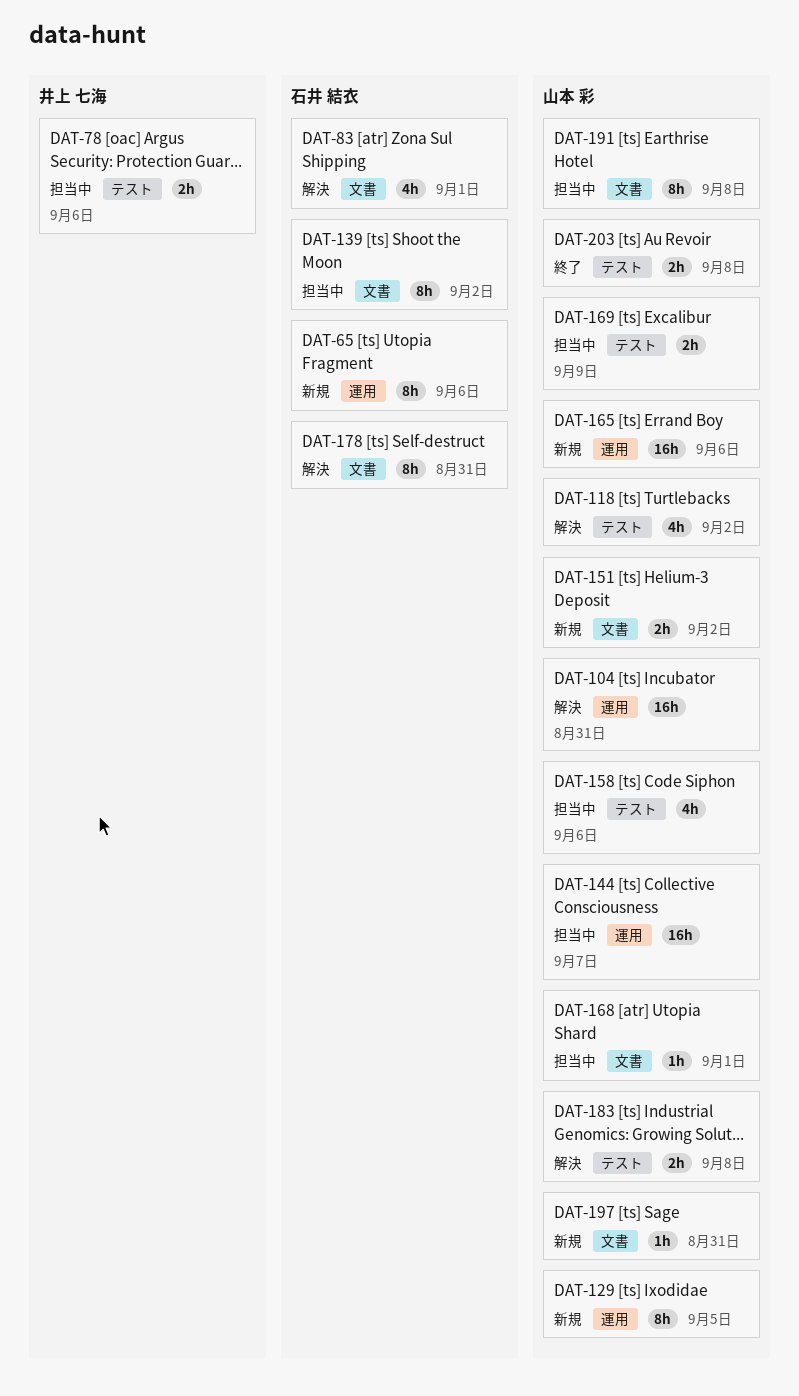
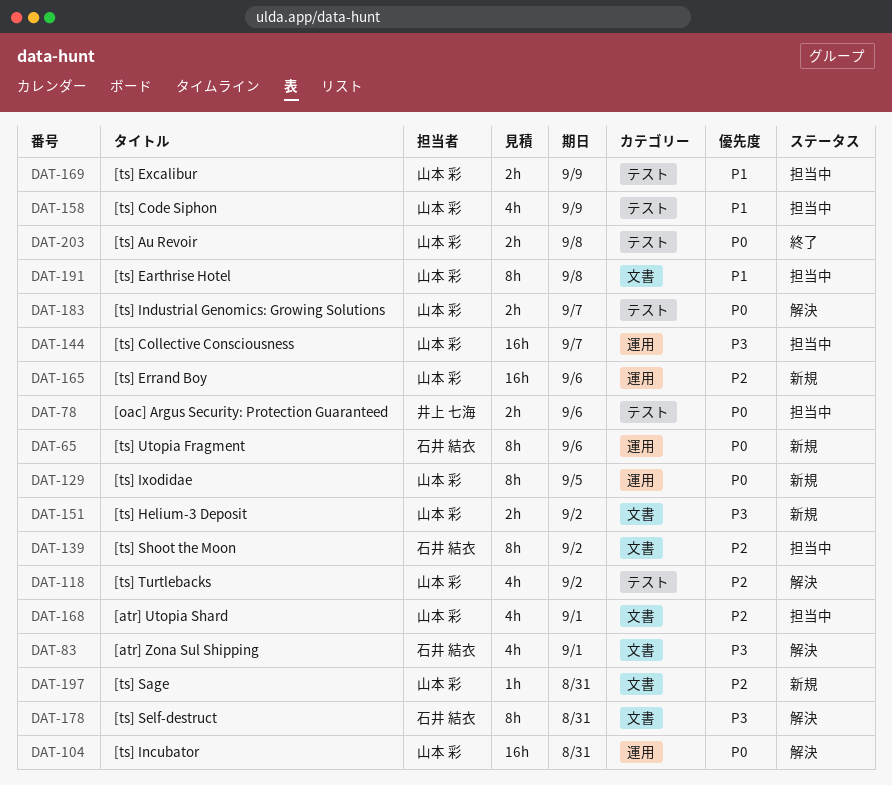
DAT-158, due: Sep 6 -> Sep 9
DAT-168, estimate: 1h -> 4h
DAT-183, due: Sep 8 -> Sep 7

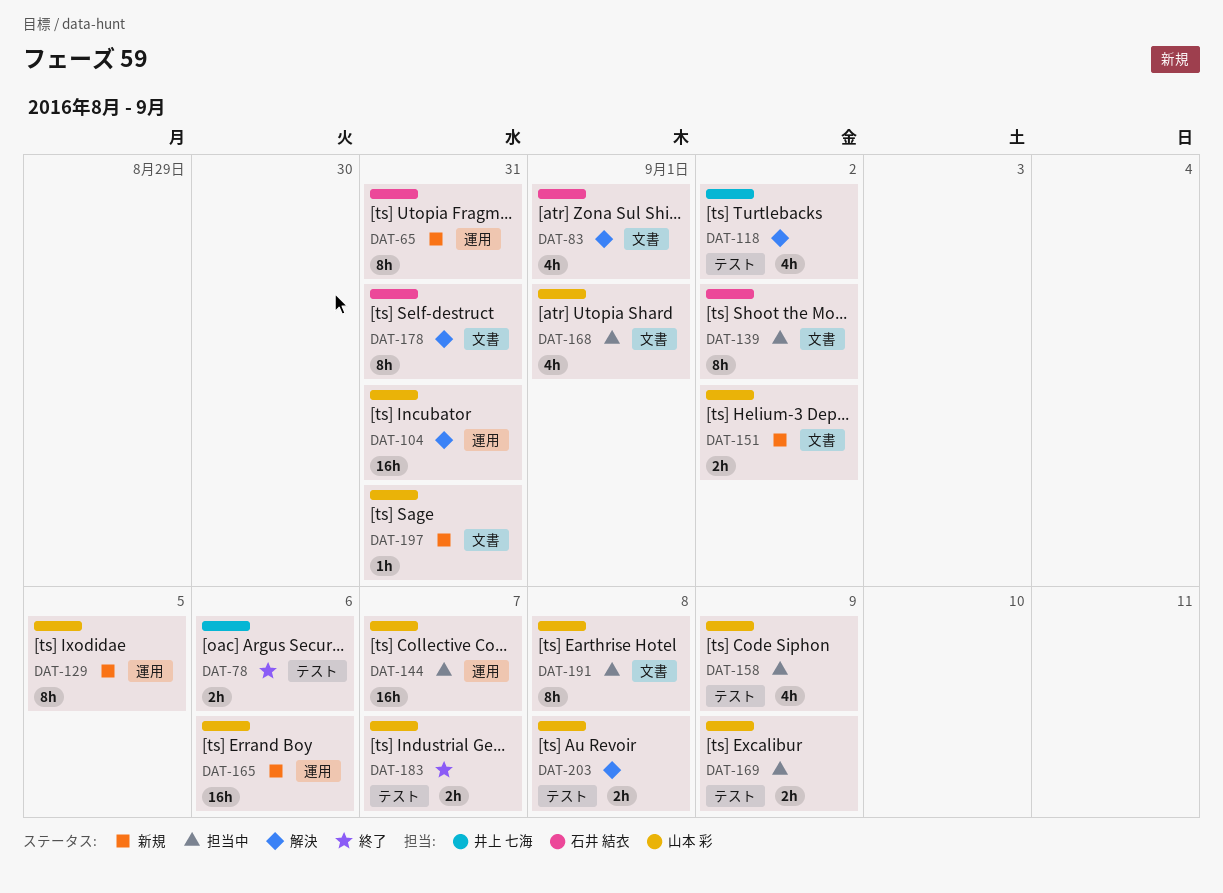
DAT-65, due: Sep 6 -> Aug 31
DAT-78, status: 担当中 -> 終了
DAT-118, owner: 山本 彩 -> 井上 七海
DAT-183, status: 解決 -> 終了
DAT-203, status: 終了 -> 解決

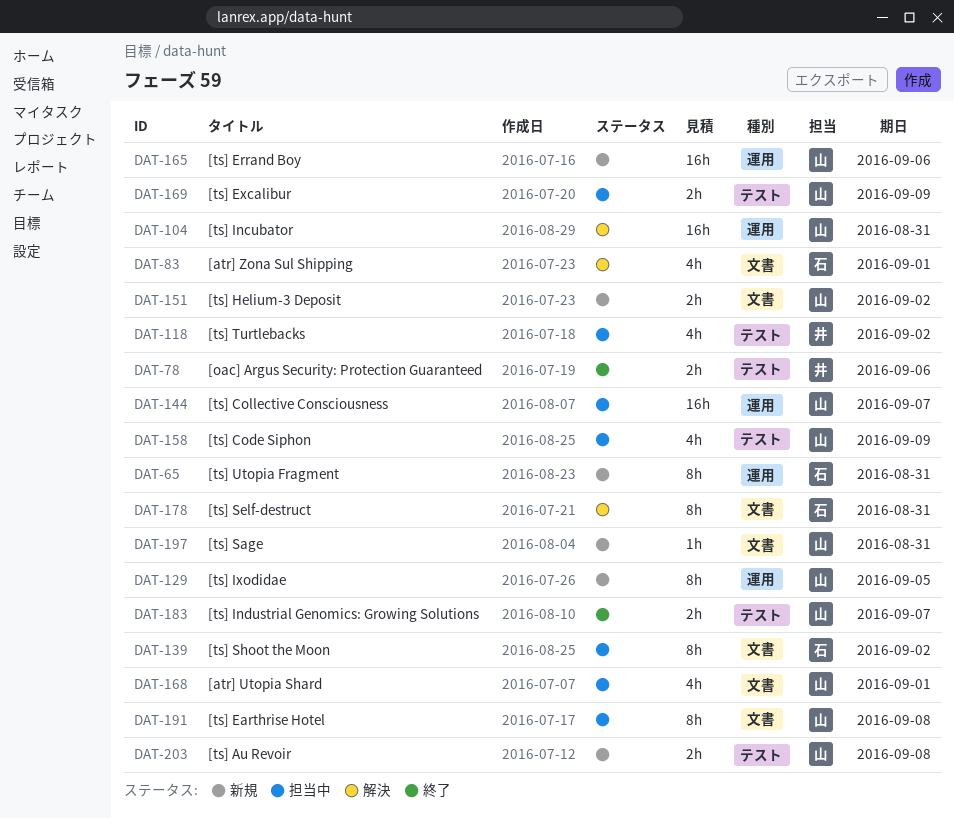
DAT-118, status: 解決 -> 担当中
DAT-203, status: 解決 -> 新規

